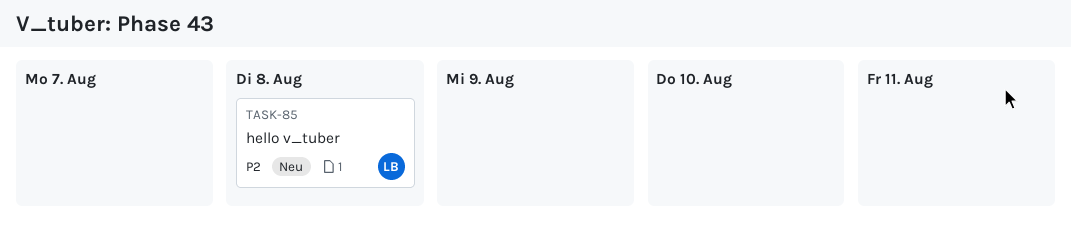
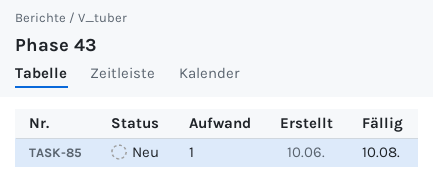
TASK-85, due: Aug 8 -> Aug 10

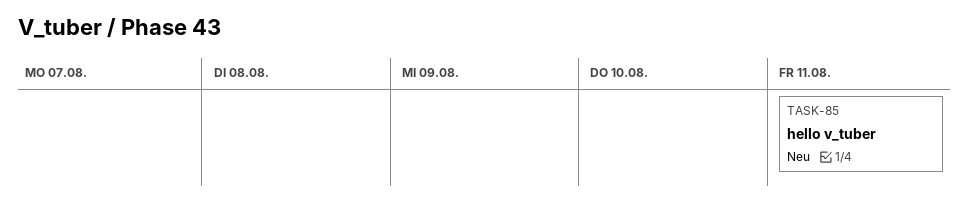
TASK-85, due: Aug 10 -> Aug 11

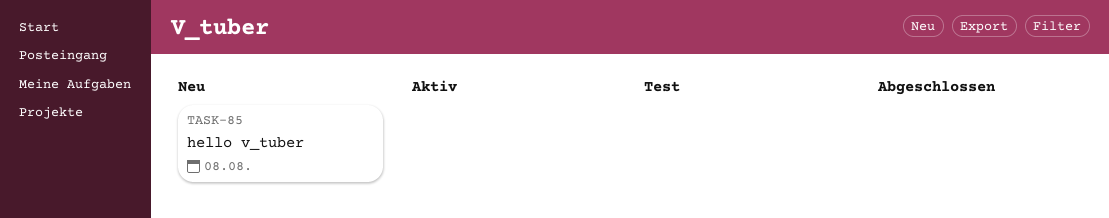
TASK-85, due: Aug 11 -> Aug 8

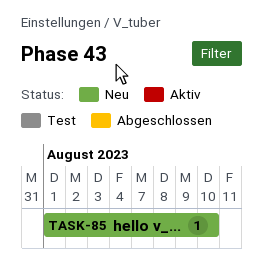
TASK-85, due: Aug 8 -> Aug 10

